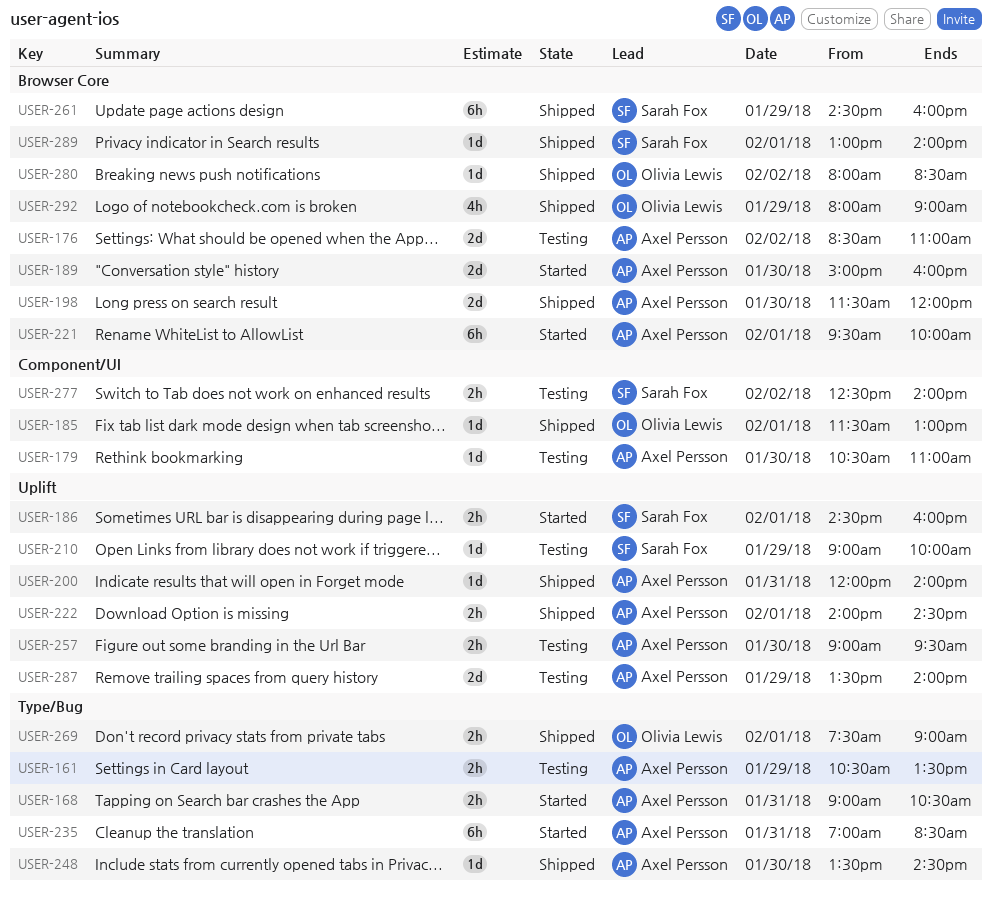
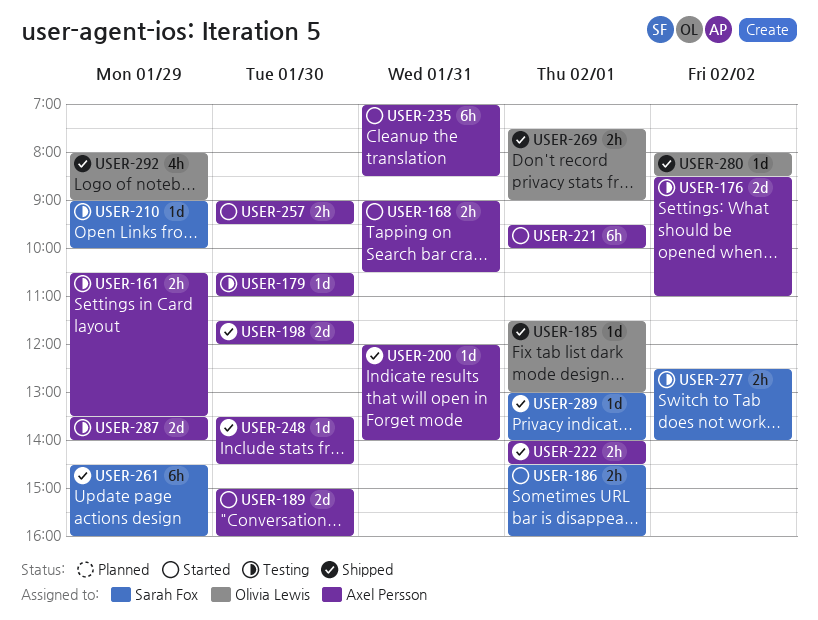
USER-257, status: Testing -> Started

